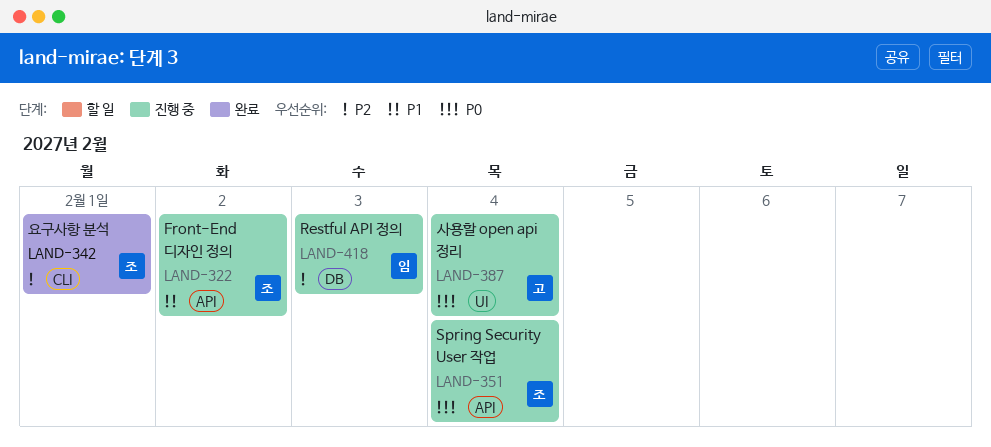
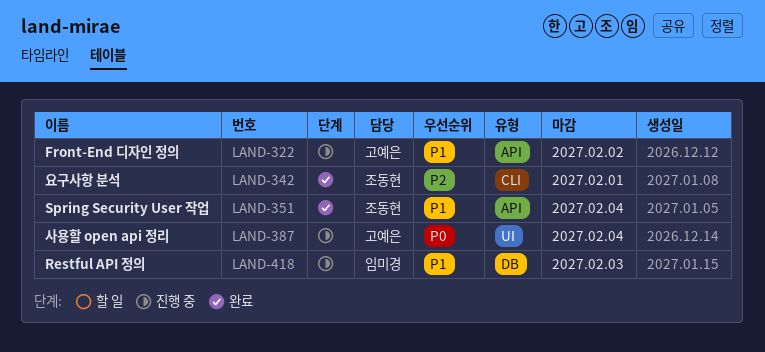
LAND-322, owner: 조동현 -> 고예은
LAND-351, status: 진행 중 -> 완료
LAND-351, priority: P0 -> P1
LAND-418, priority: P2 -> P1

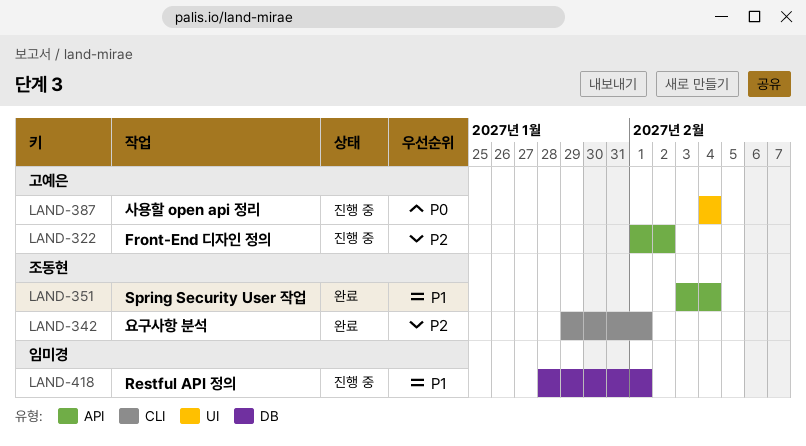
LAND-322, priority: P1 -> P2
LAND-418, due: Feb 3 -> Feb 1

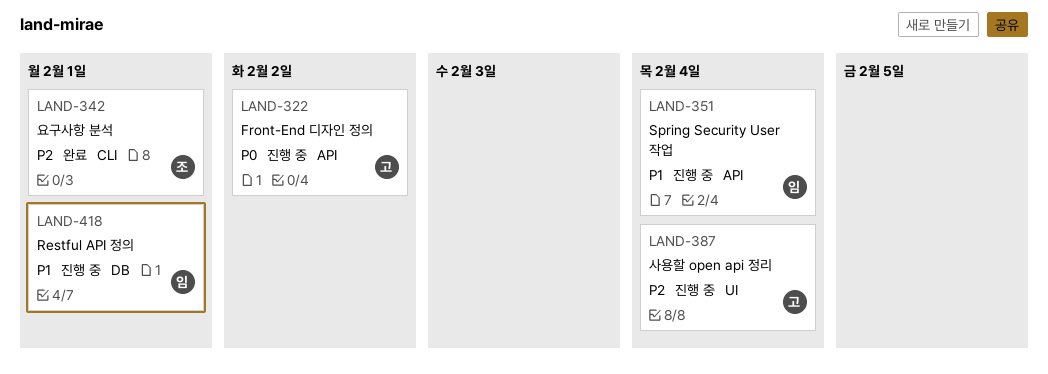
LAND-322, priority: P2 -> P0
LAND-351, status: 완료 -> 진행 중
LAND-351, owner: 조동현 -> 임미경
LAND-387, priority: P0 -> P2

